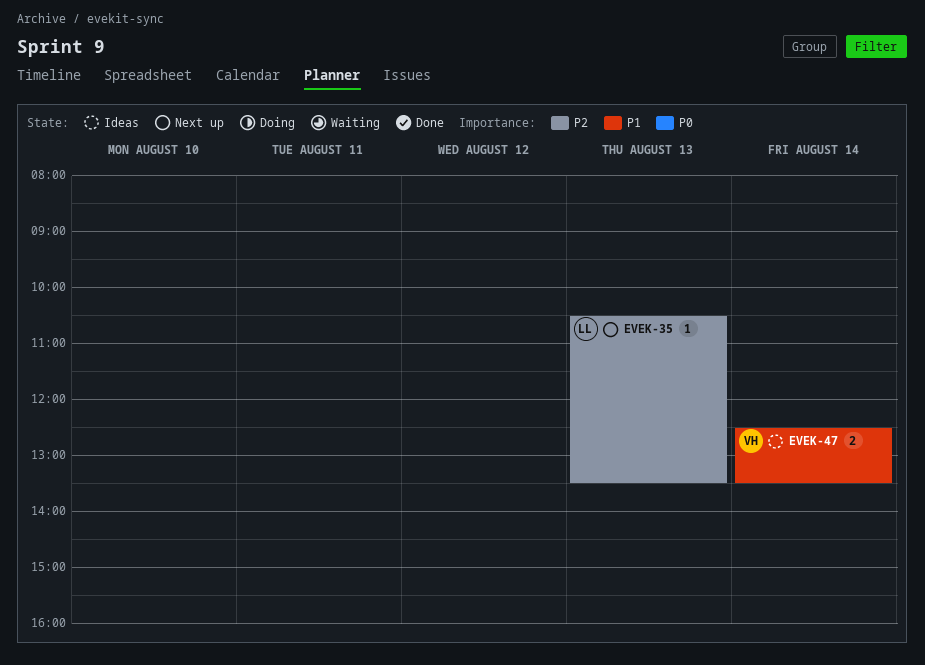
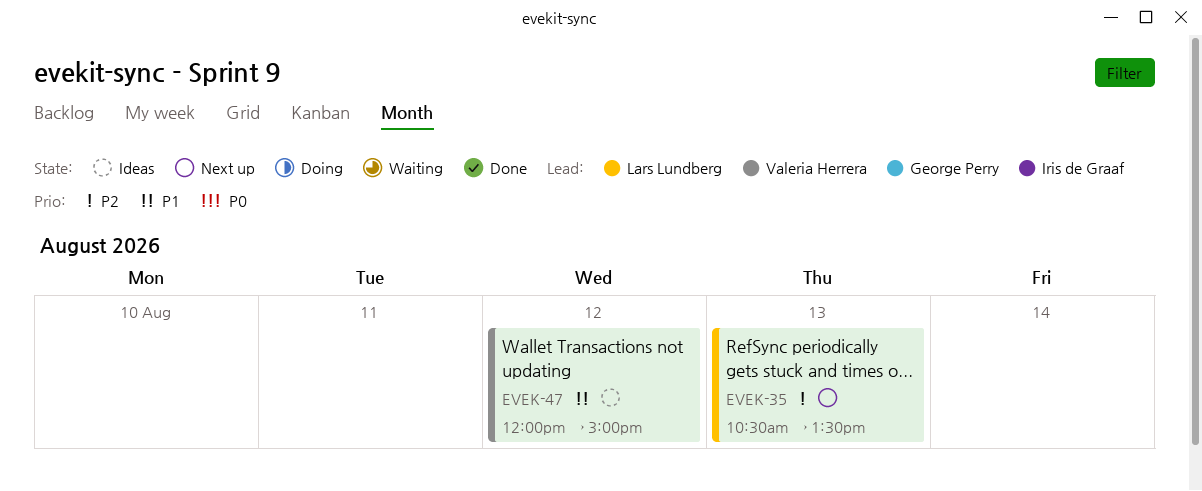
EVEK-47, day: Aug 14 -> Aug 12
EVEK-47, begins: 12:30 -> 12:00
EVEK-47, ends: 13:30 -> 15:00

